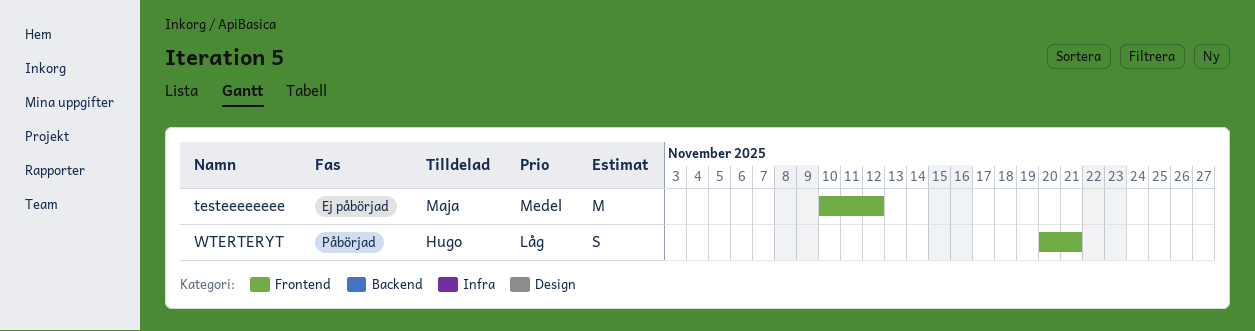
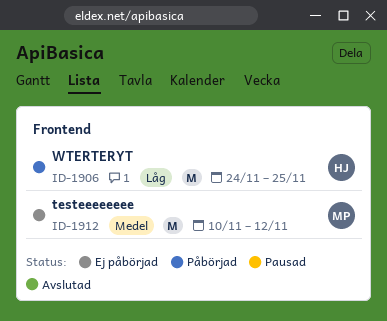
WTERTERYT, estimate: S -> M
WTERTERYT, start: Nov 20 -> Nov 24
WTERTERYT, due: Nov 21 -> Nov 25

